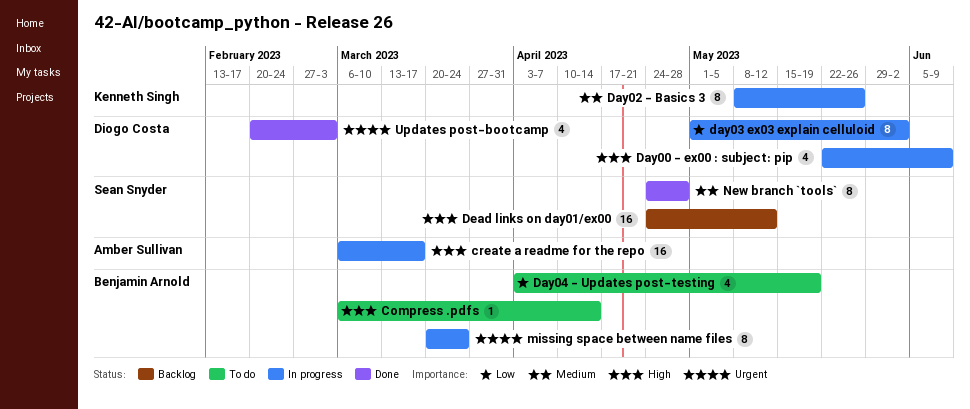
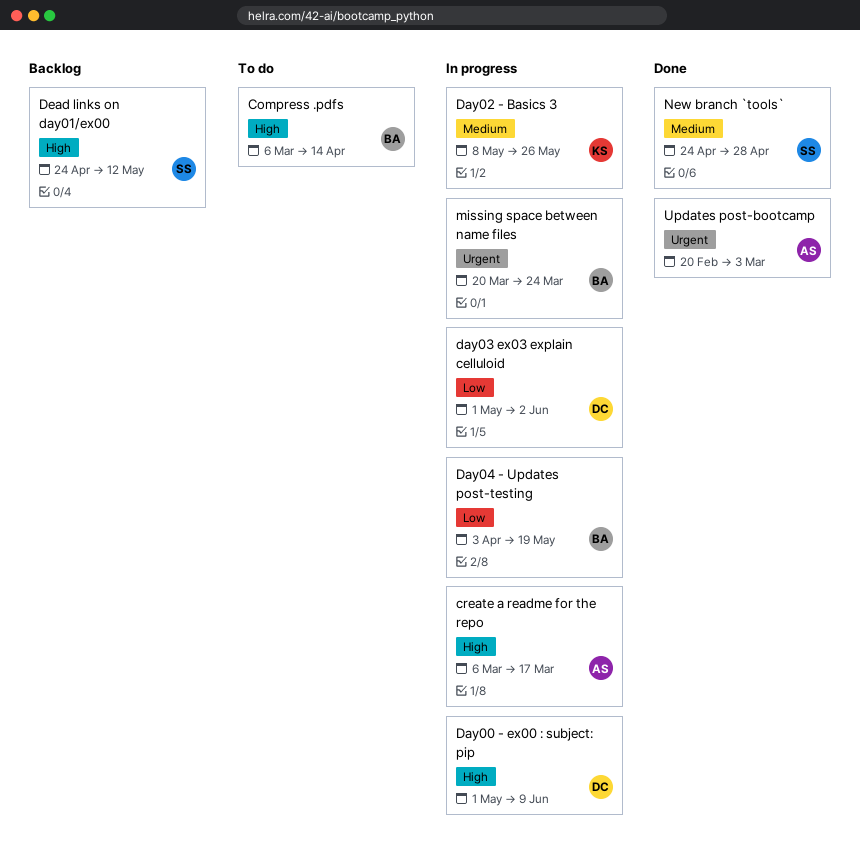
Day00 - ex00 : subject: pip, start: May 22 -> May 1
Day04 - Updates post-testing, status: To do -> In progress
Updates post-bootcamp, owner: Diogo Costa -> Amber Sullivan

